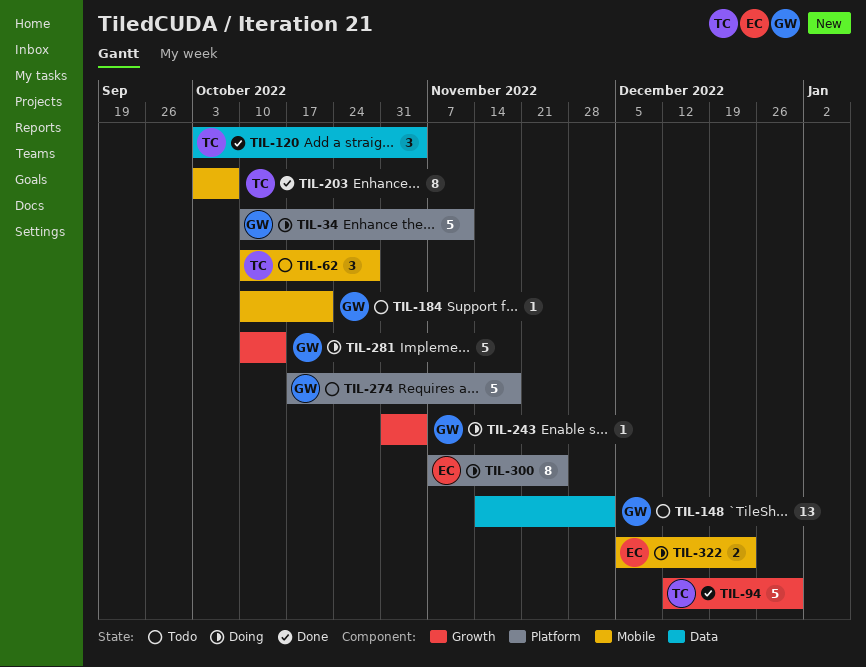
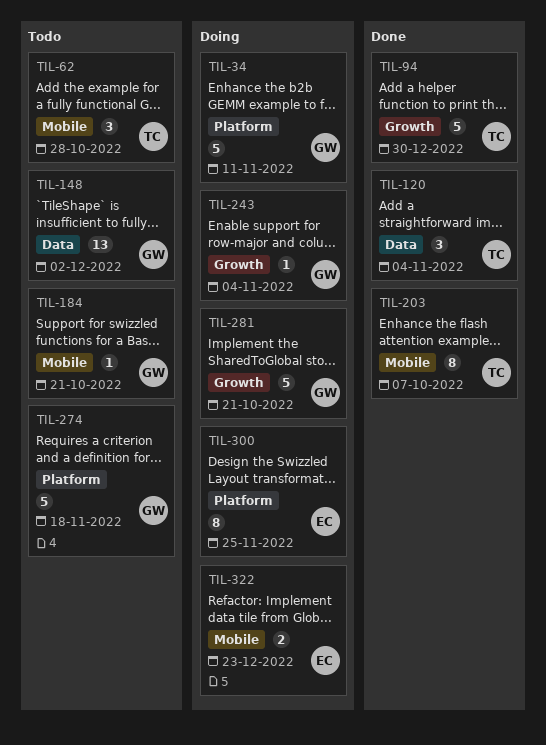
TIL-281, due: Oct 14 -> Oct 21

